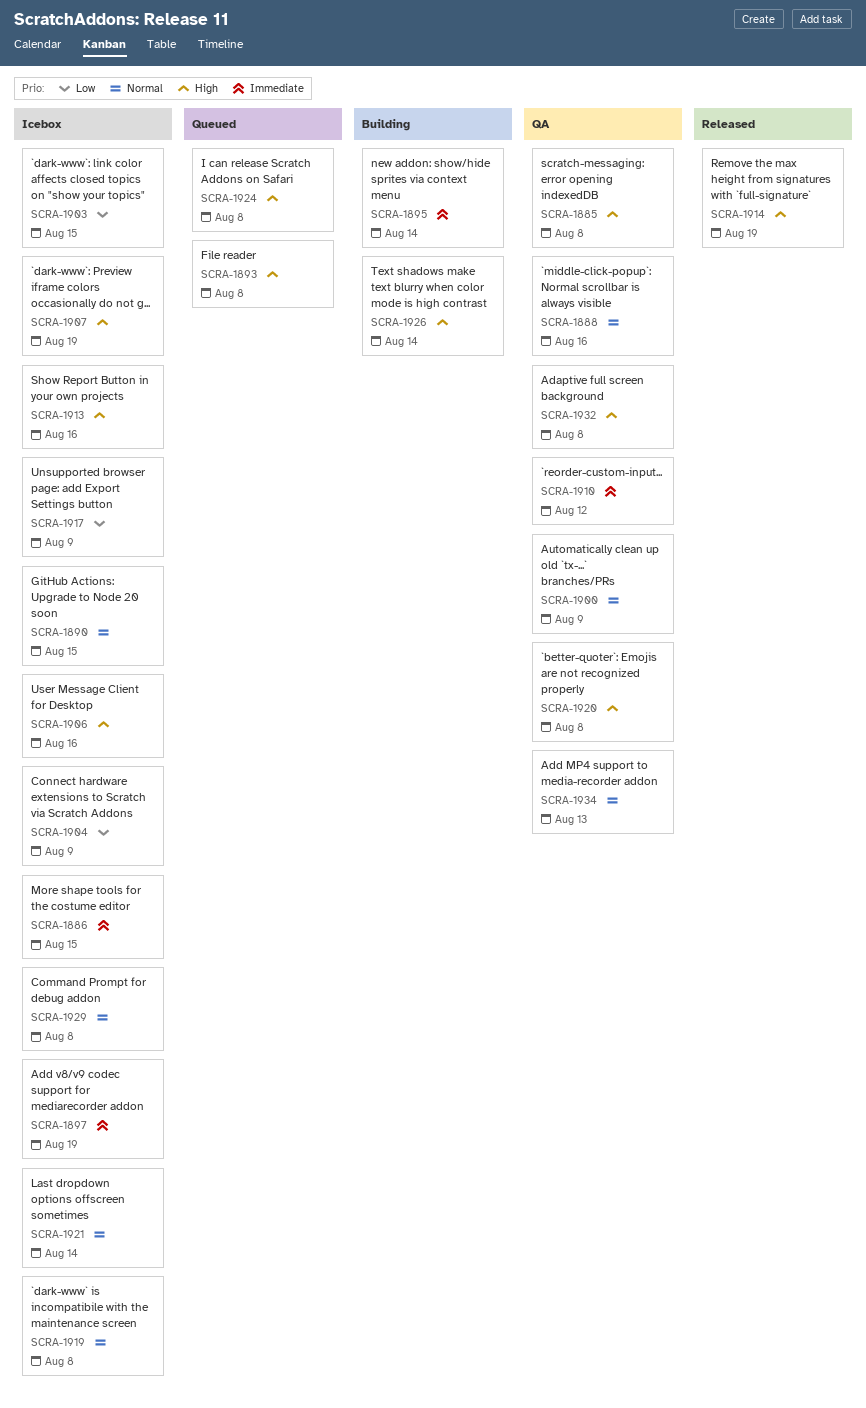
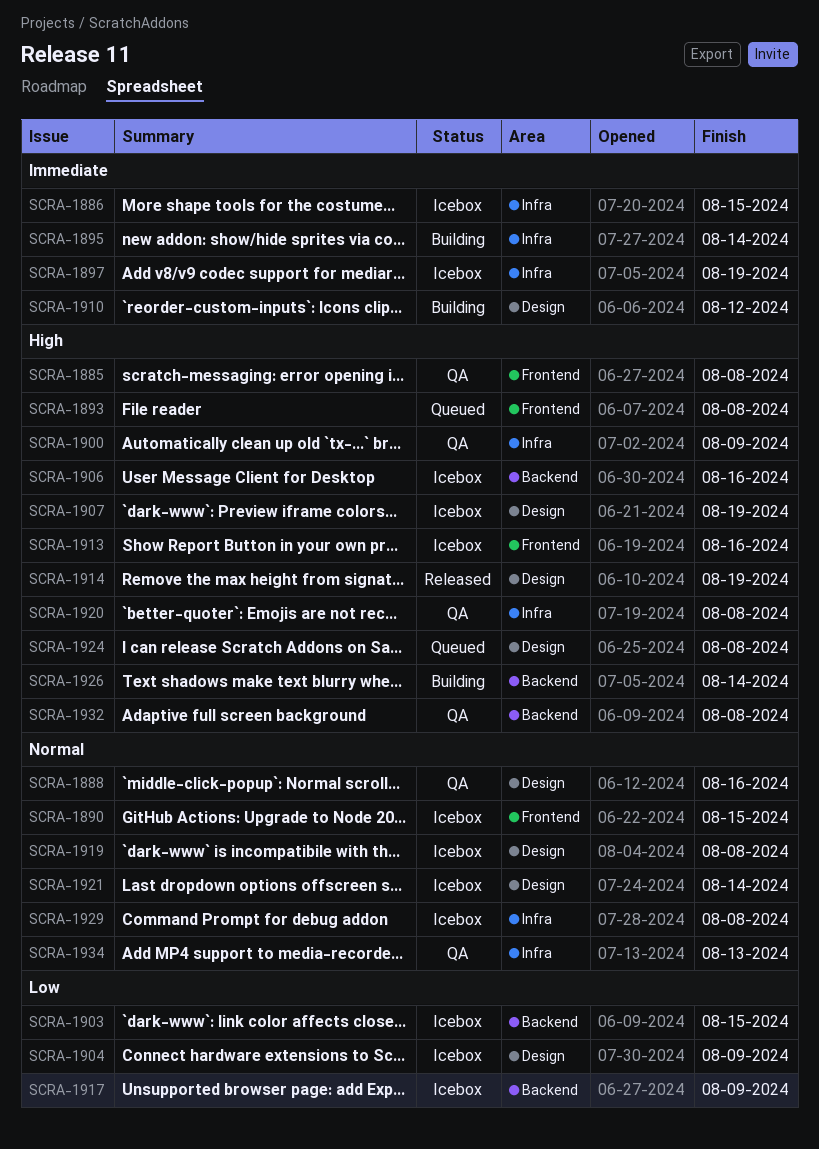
SCRA-1900, priority: Normal -> High
SCRA-1910, status: QA -> Building

